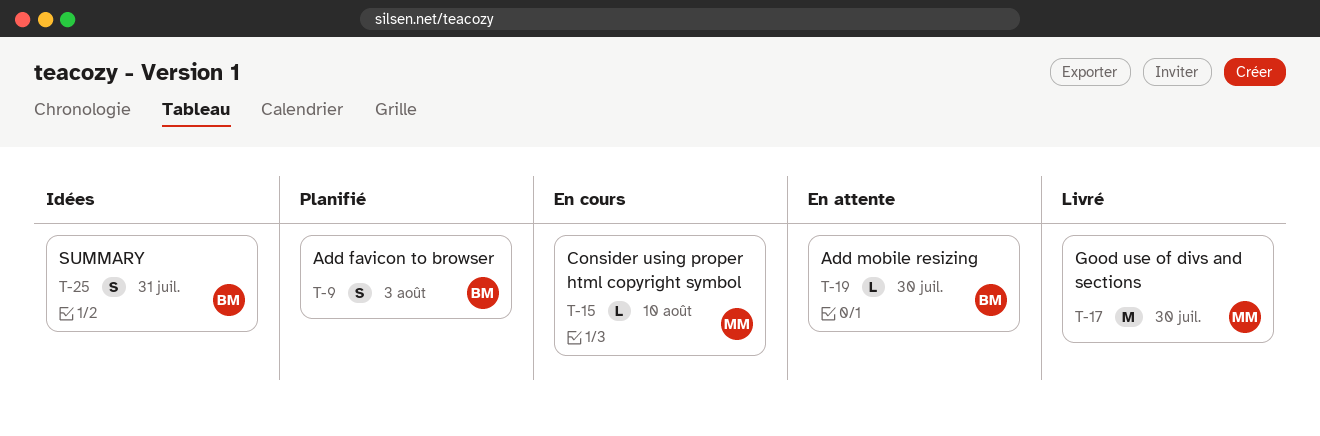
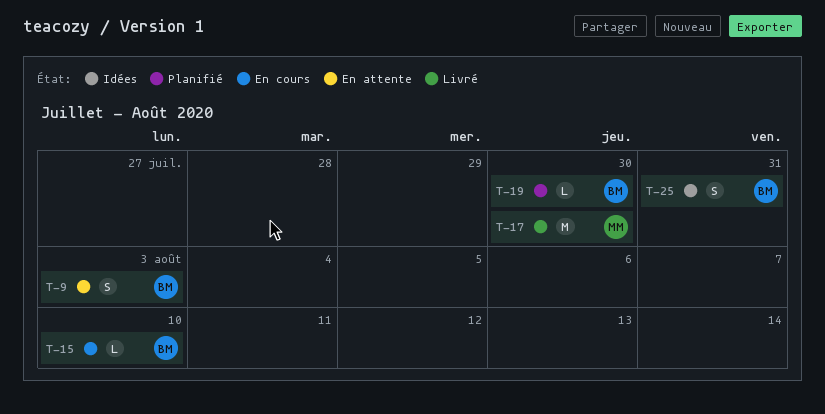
T-9, status: Planifié -> En attente
T-15, owner: MM -> BM
T-19, status: En attente -> Planifié

